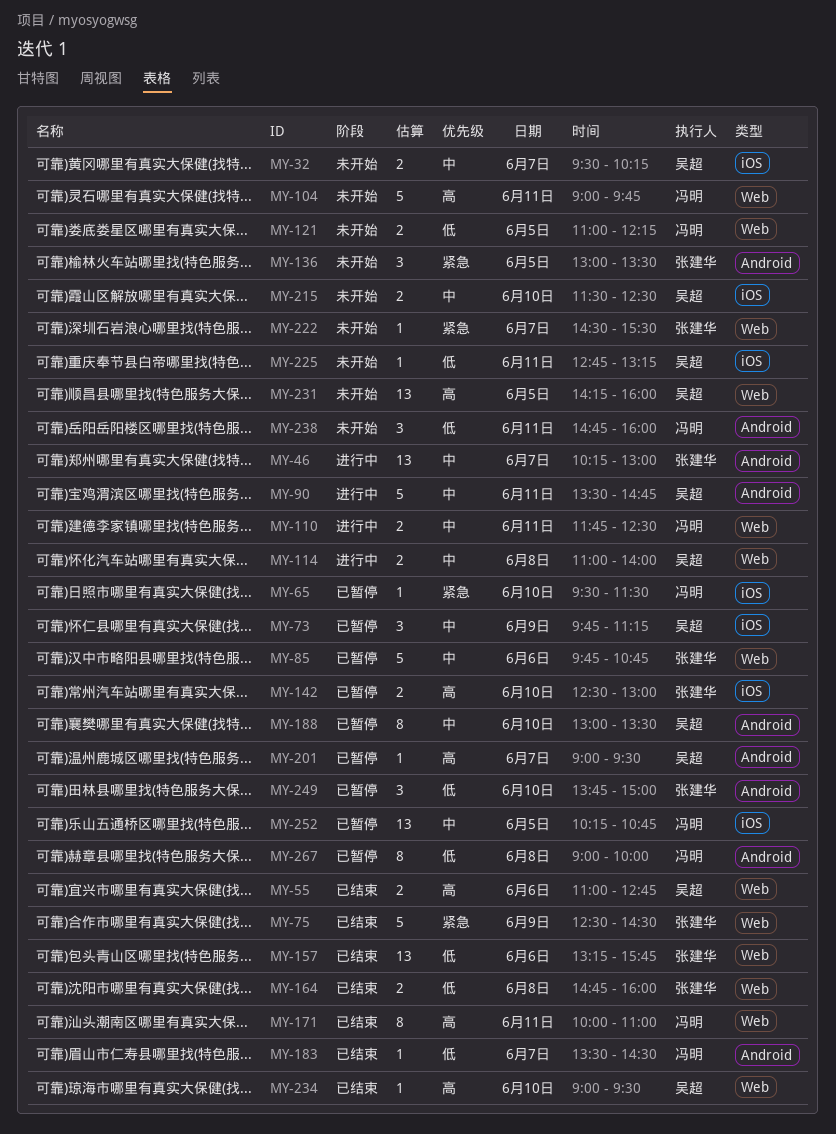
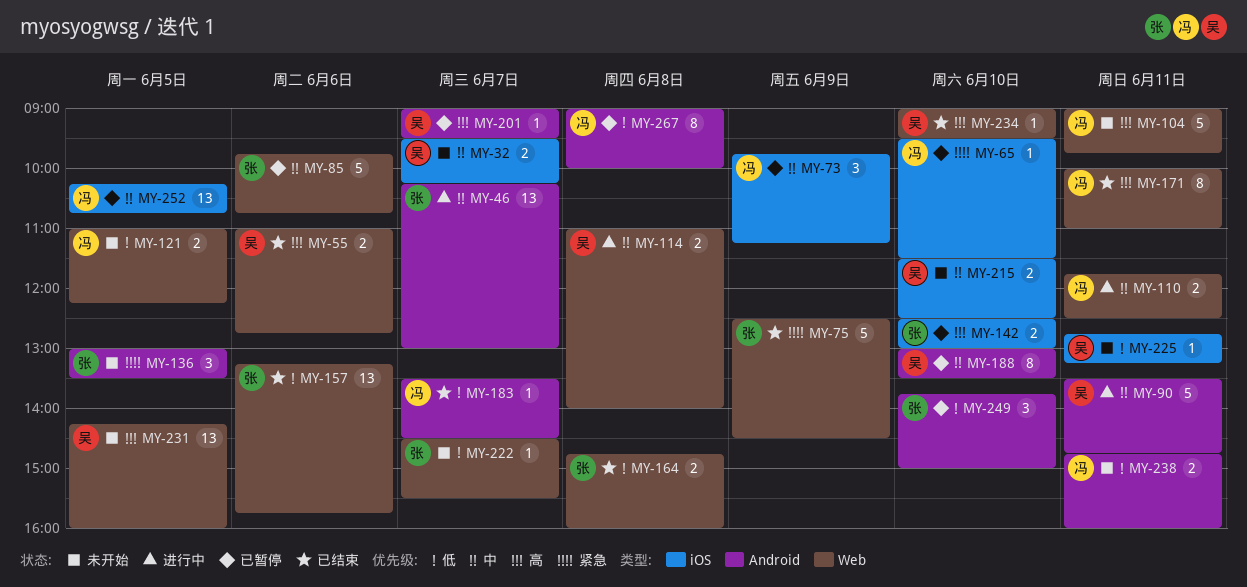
MY-73, owner: 吴超 -> 冯明
MY-222, priority: 紧急 -> 低
MY-238, estimate: 3 -> 2

